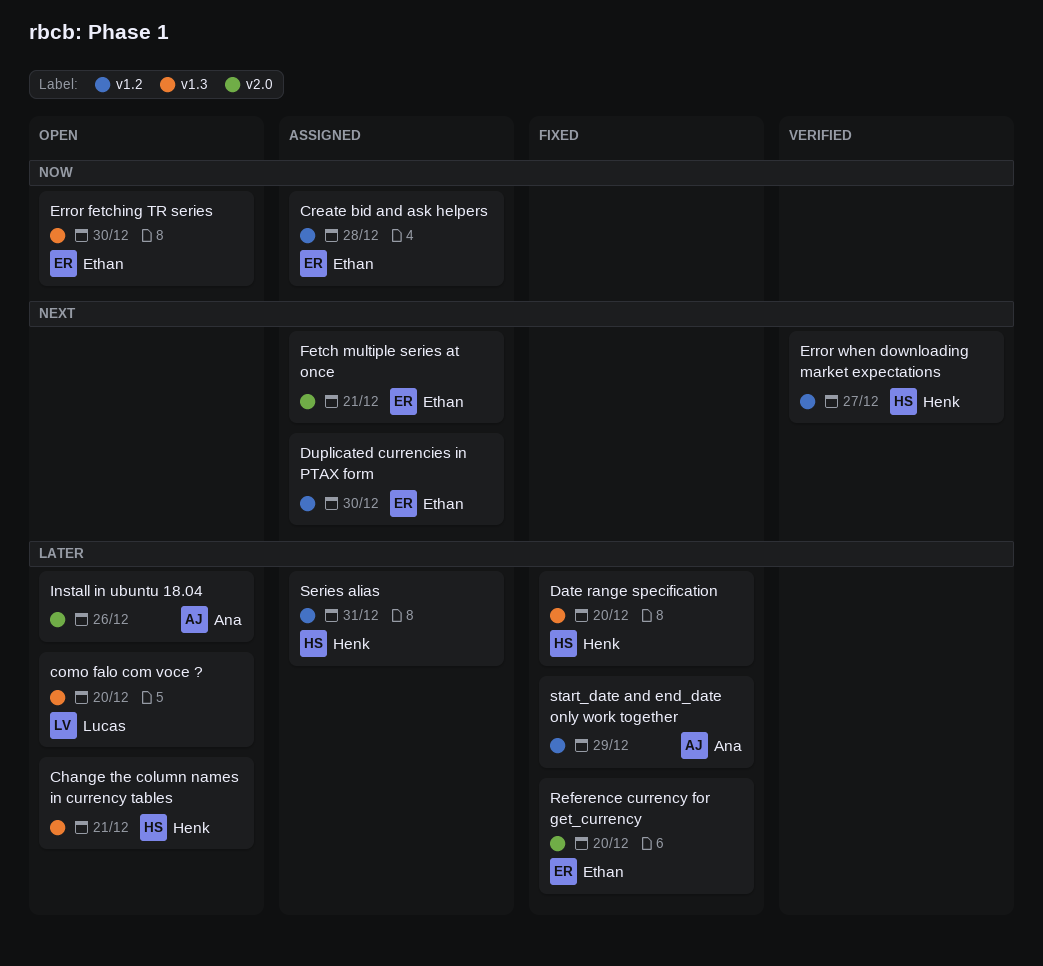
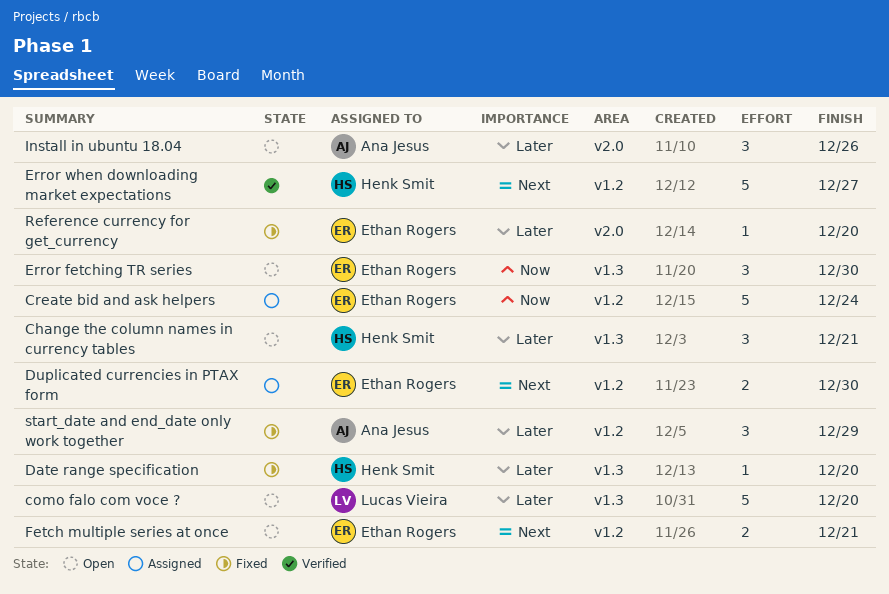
Create bid and ask helpers, due: Dec 28 -> Dec 24
Fetch multiple series at once, status: Assigned -> Open
Fetch multiple series at once, label: v2.0 -> v1.2
Series alias: present -> none

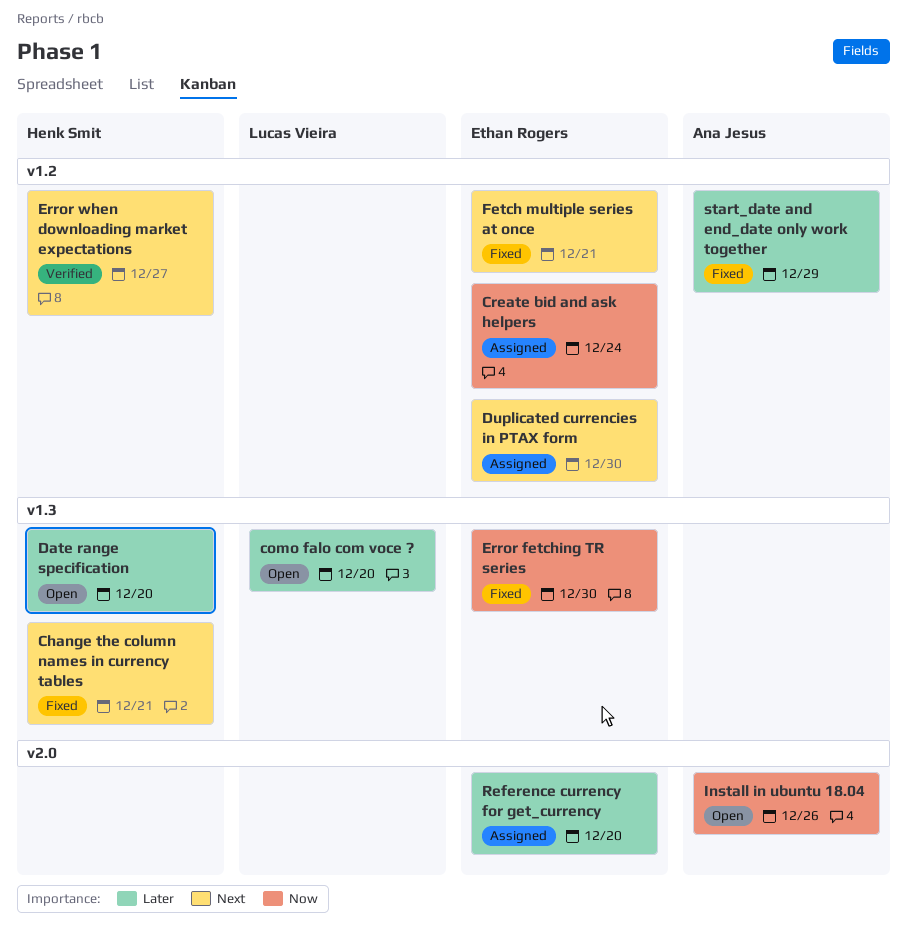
Change the column names in currency tables, status: Open -> Fixed
Change the column names in currency tables, priority: Later -> Next
Date range specification, status: Fixed -> Open
Error fetching TR series, status: Open -> Fixed
Fetch multiple series at once, status: Open -> Fixed
Install in ubuntu 18.04, priority: Later -> Now
Reference currency for get_currency, status: Fixed -> Assigned

